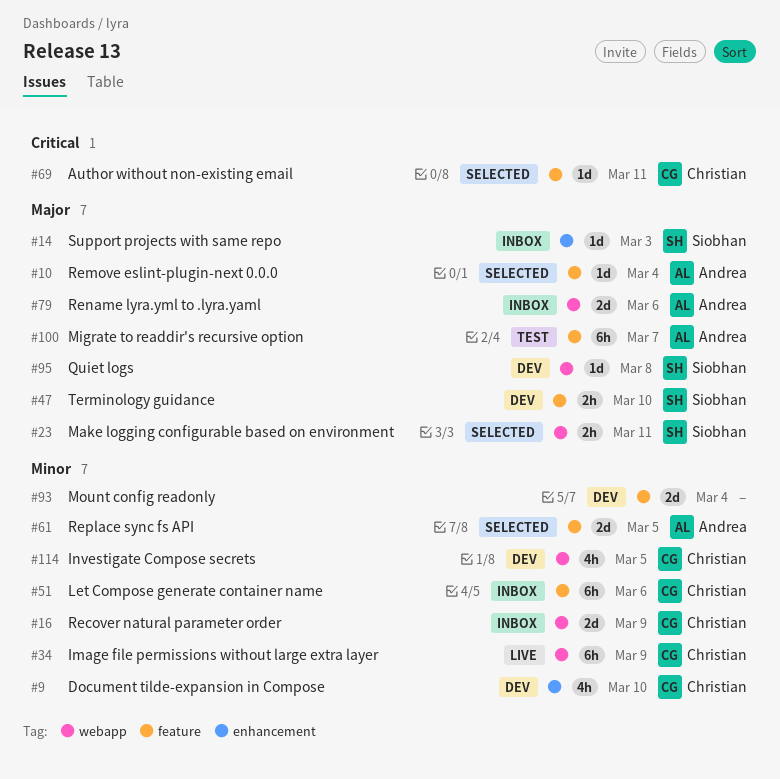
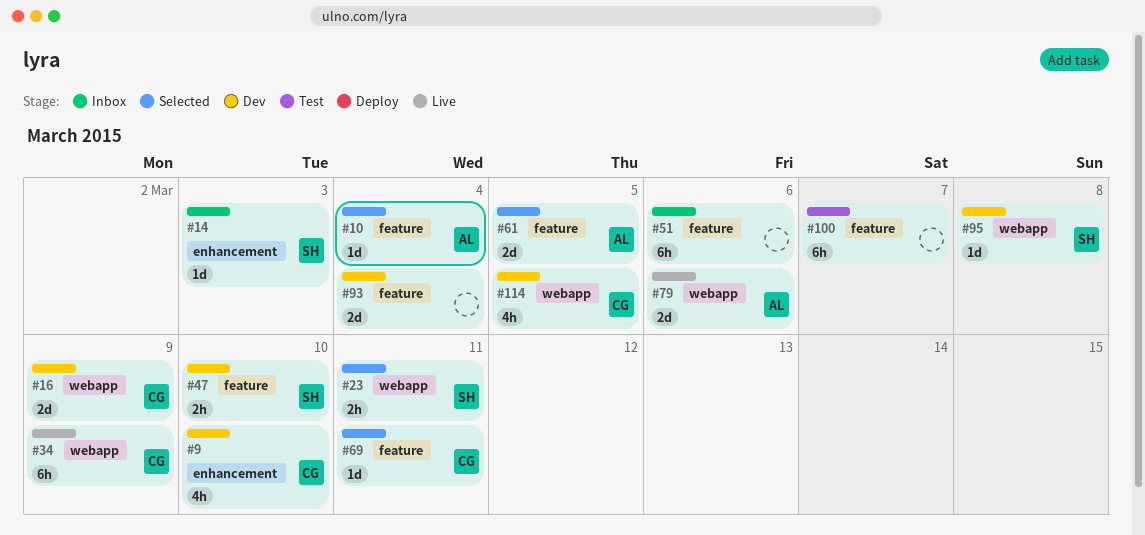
#16, status: Inbox -> Dev
#51, owner: Christian -> none
#79, status: Inbox -> Live
#100, owner: Andrea -> none

